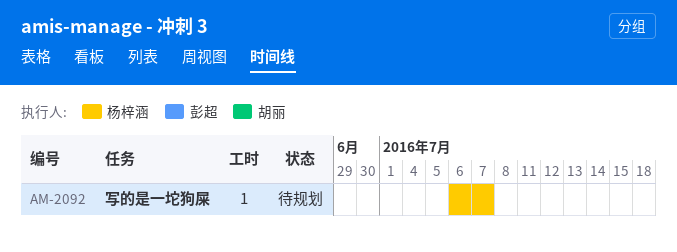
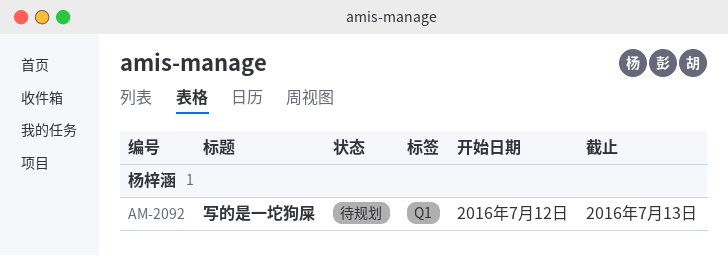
AM-2092, start: Jul 6 -> Jul 12
AM-2092, due: Jul 7 -> Jul 13

